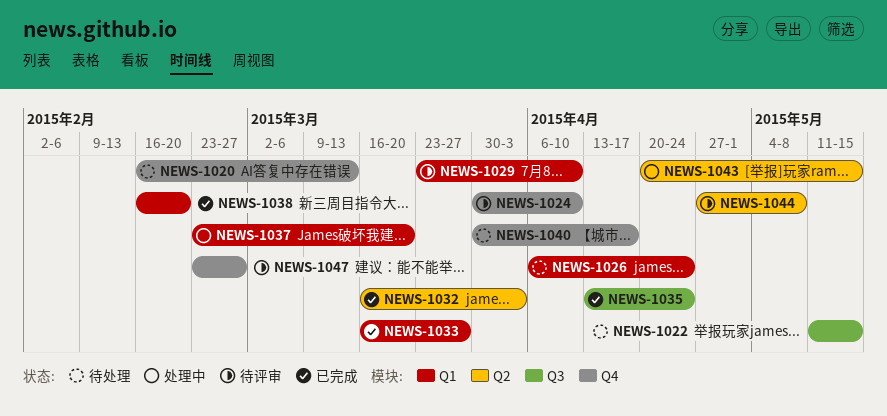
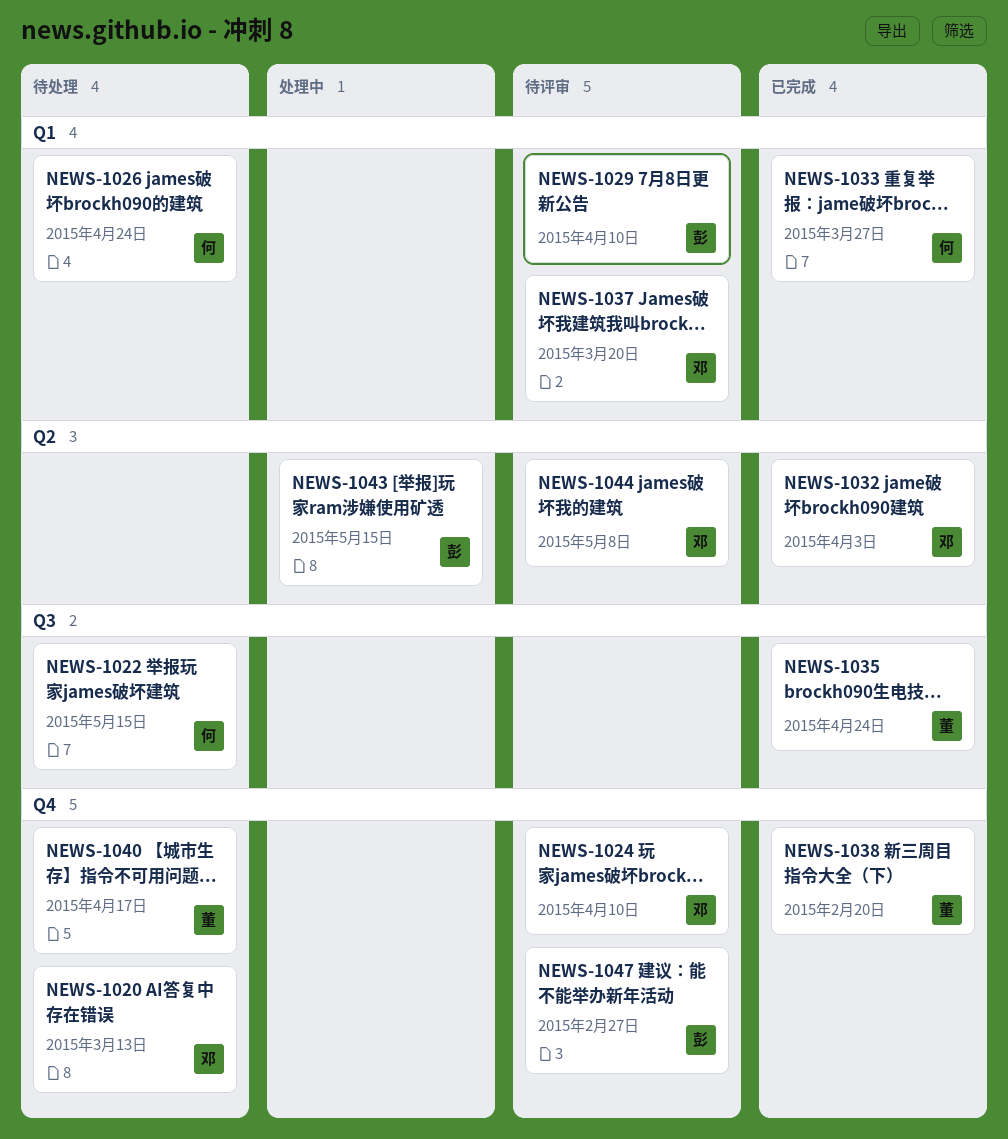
NEWS-1037, status: 处理中 -> 待评审
NEWS-1038, label: Q1 -> Q4

